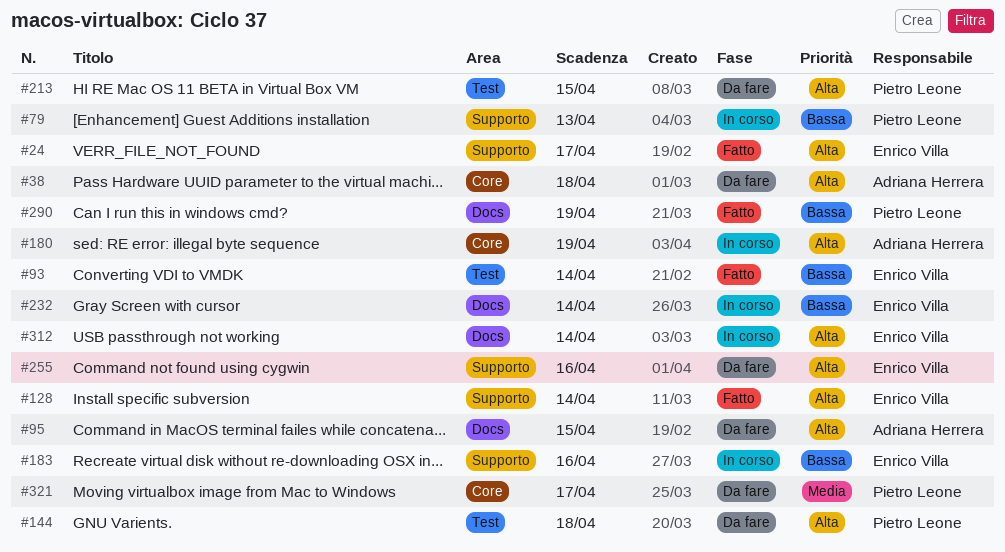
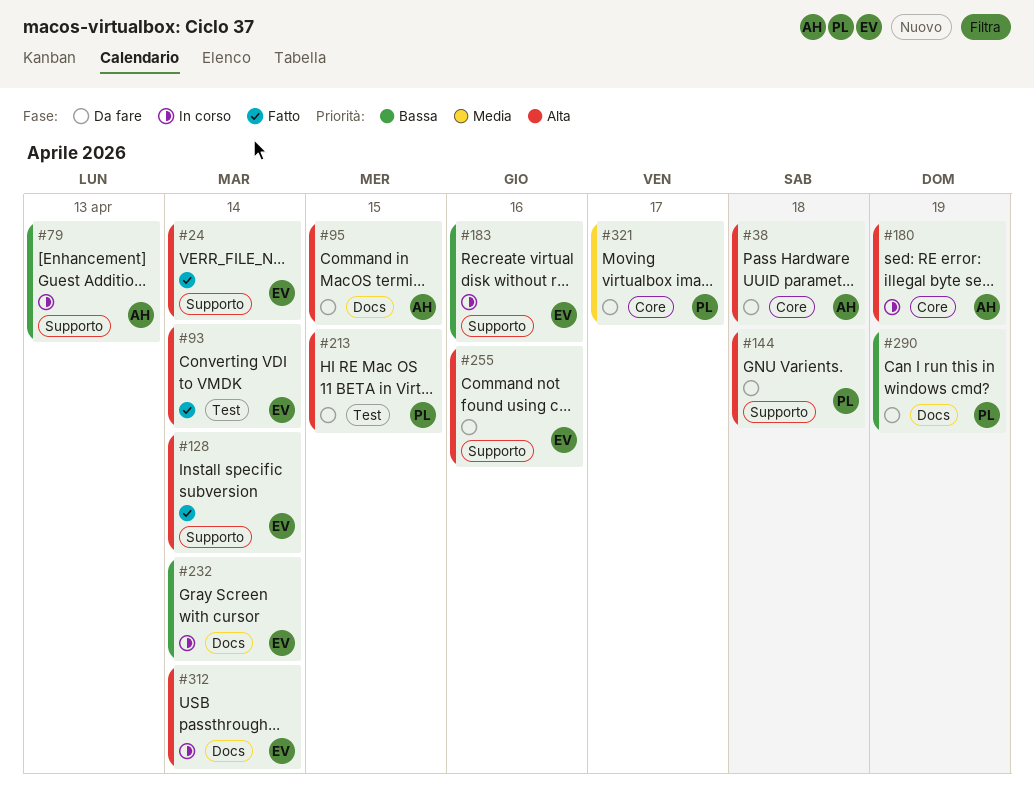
#24, due: Apr 17 -> Apr 14
#79, owner: Pietro Leone -> Adriana Herrera
#93, priority: Bassa -> Alta
#144, label: Test -> Supporto
#290, status: Fatto -> Da fare

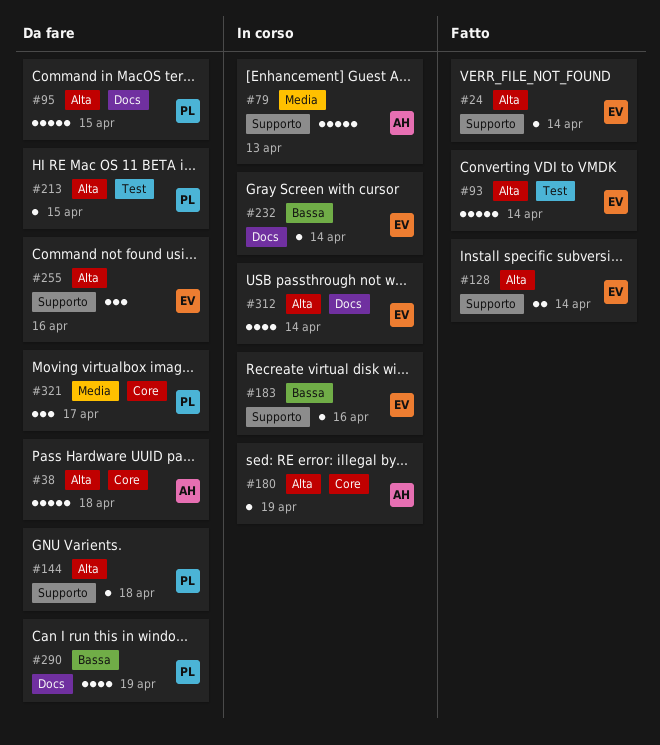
#79, priority: Bassa -> Media
#95, owner: AH -> PL

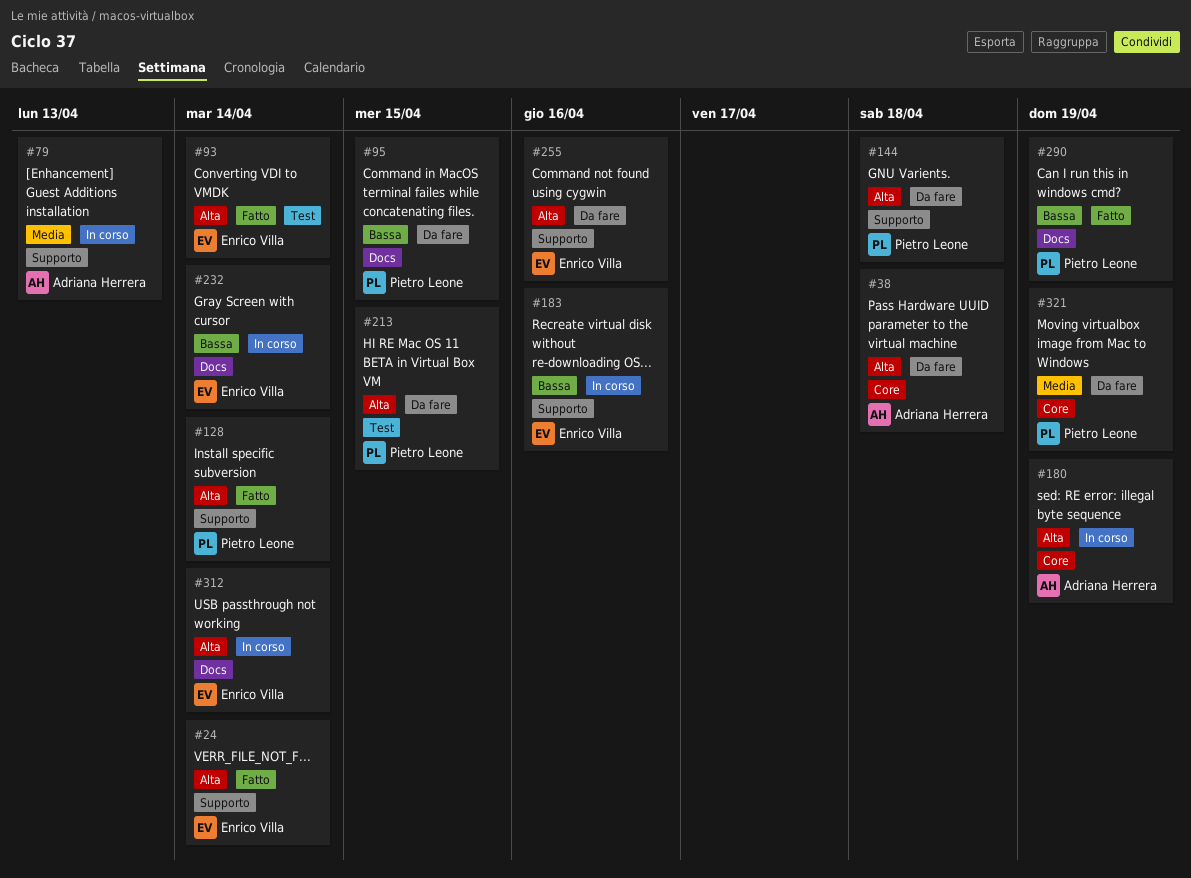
#95, priority: Alta -> Bassa
#128, owner: Enrico Villa -> Pietro Leone
#290, status: Da fare -> Fatto
#321, due: Apr 17 -> Apr 19

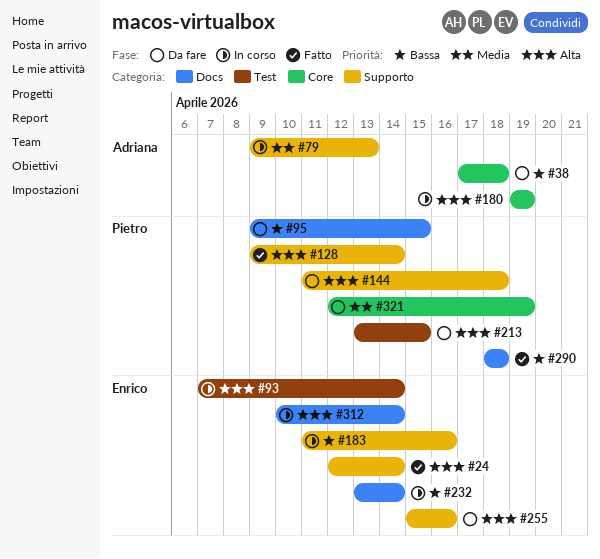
#38, priority: Alta -> Bassa
#93, status: Fatto -> In corso
#290, due: Apr 19 -> Apr 18

